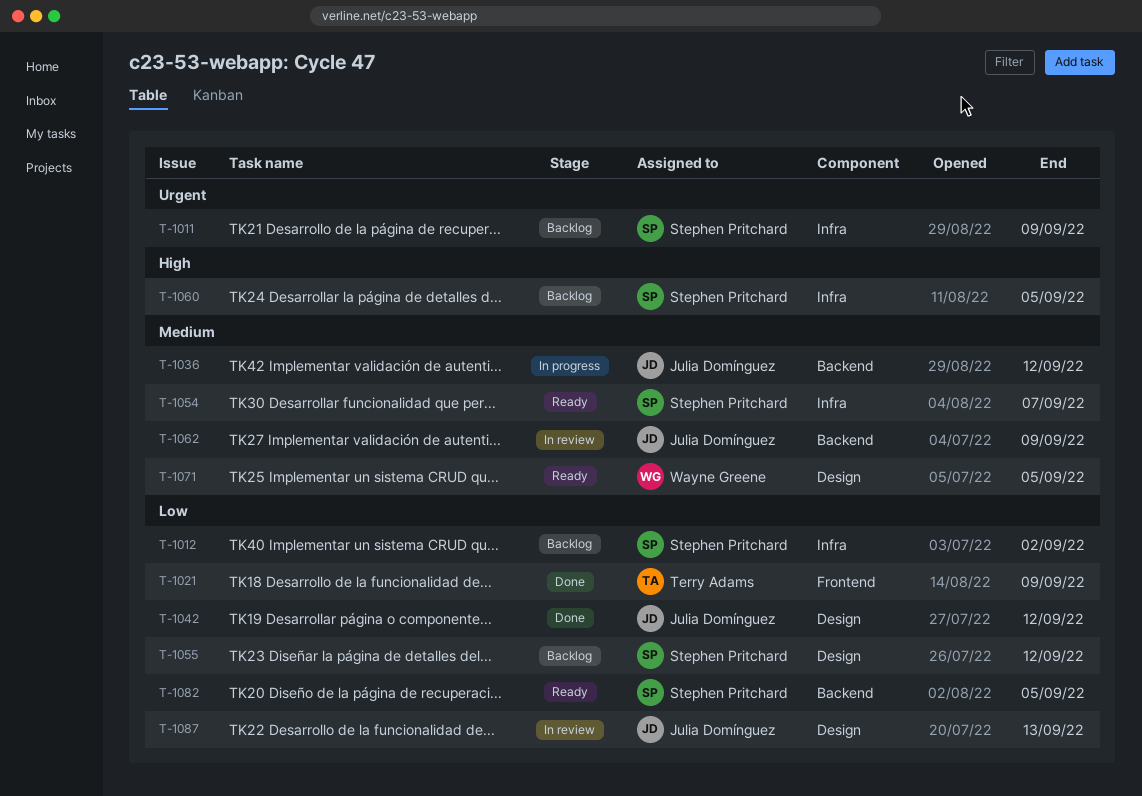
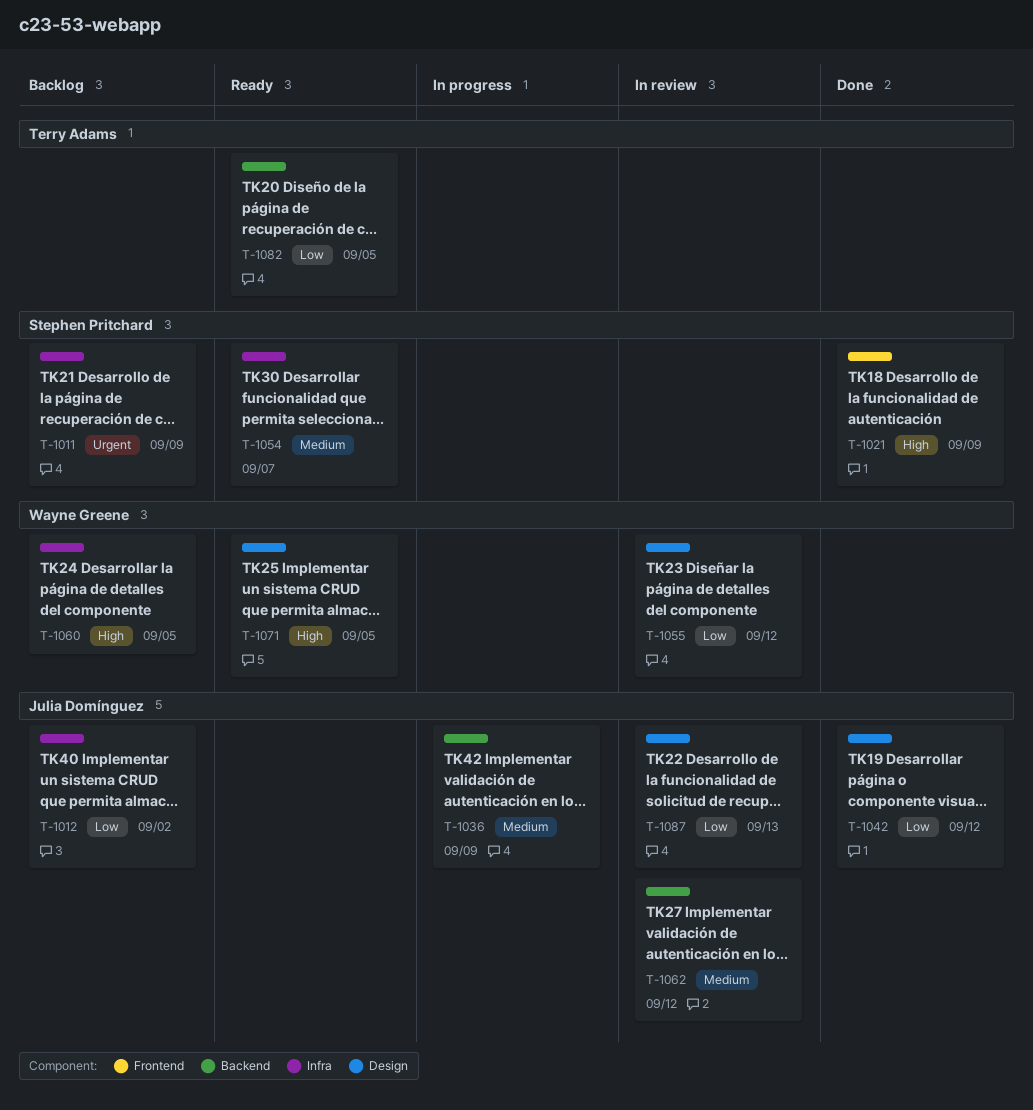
T-1012, owner: Stephen Pritchard -> Julia Domínguez
T-1021, owner: Terry Adams -> Stephen Pritchard
T-1021, priority: Low -> High
T-1036, due: Sep 12 -> Sep 9
T-1055, status: Backlog -> In review
T-1055, owner: Stephen Pritchard -> Wayne Greene
T-1060, owner: Stephen Pritchard -> Wayne Greene
T-1062, due: Sep 9 -> Sep 12
T-1071, priority: Medium -> High
T-1082, owner: Stephen Pritchard -> Terry Adams

